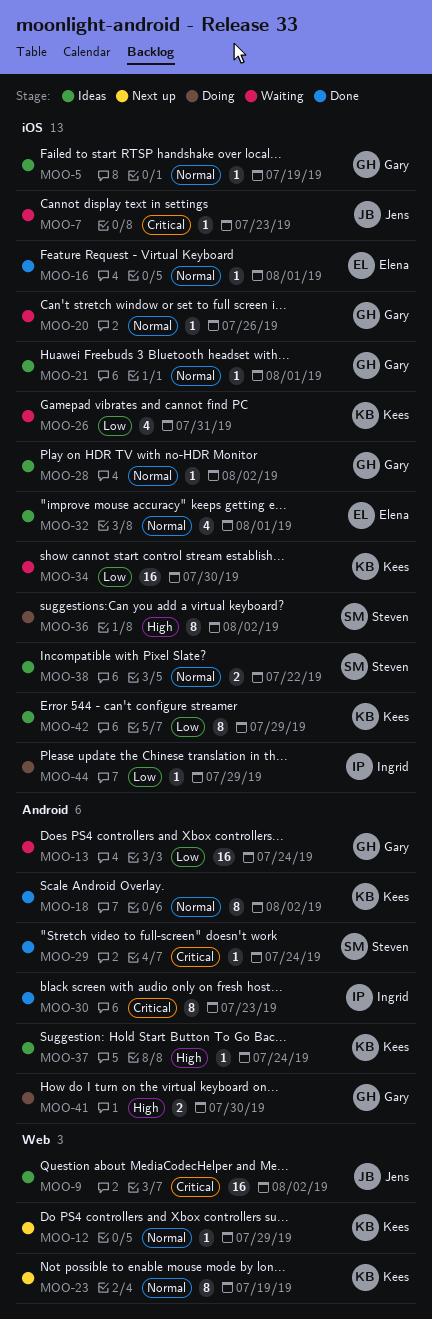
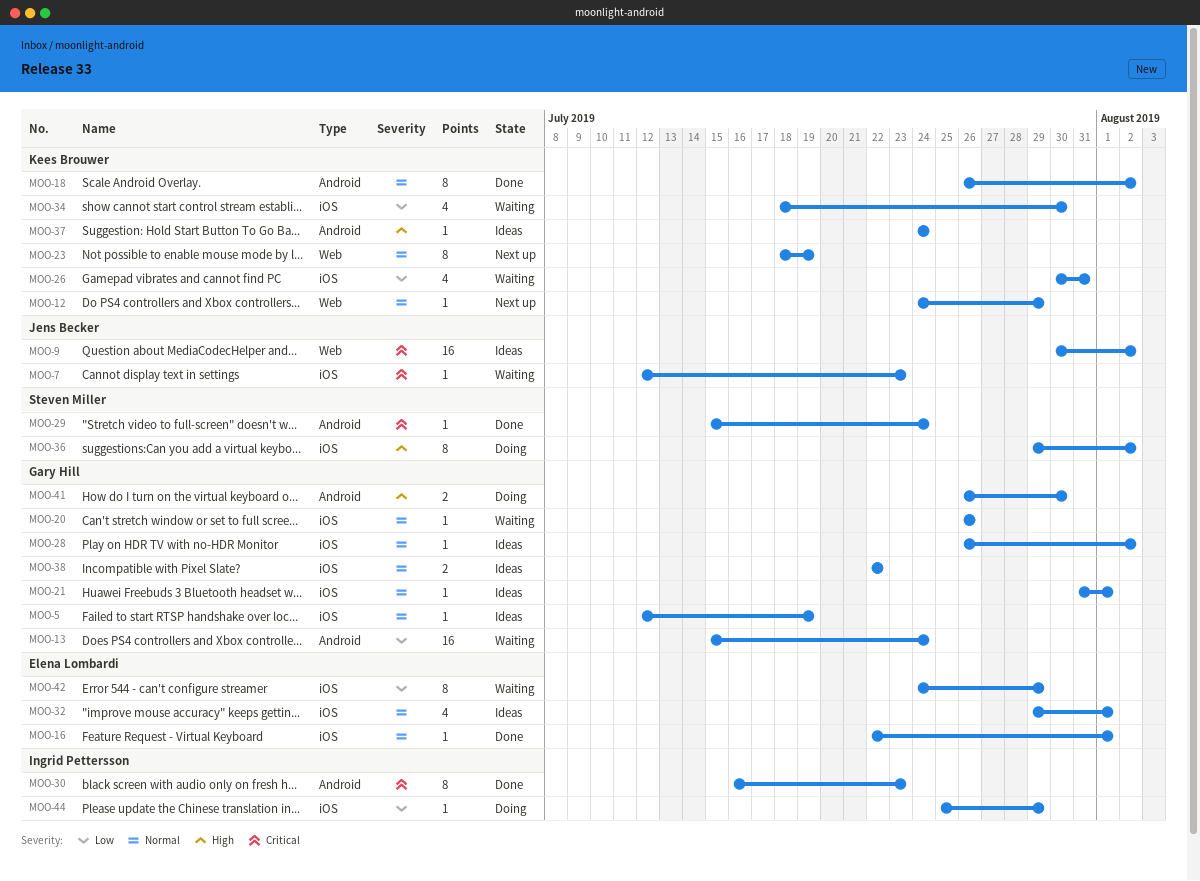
MOO-34, estimate: 16 -> 4
MOO-38, owner: Steven Miller -> Gary Hill
MOO-42, status: Ideas -> Waiting
MOO-42, owner: Kees Brouwer -> Elena Lombardi

